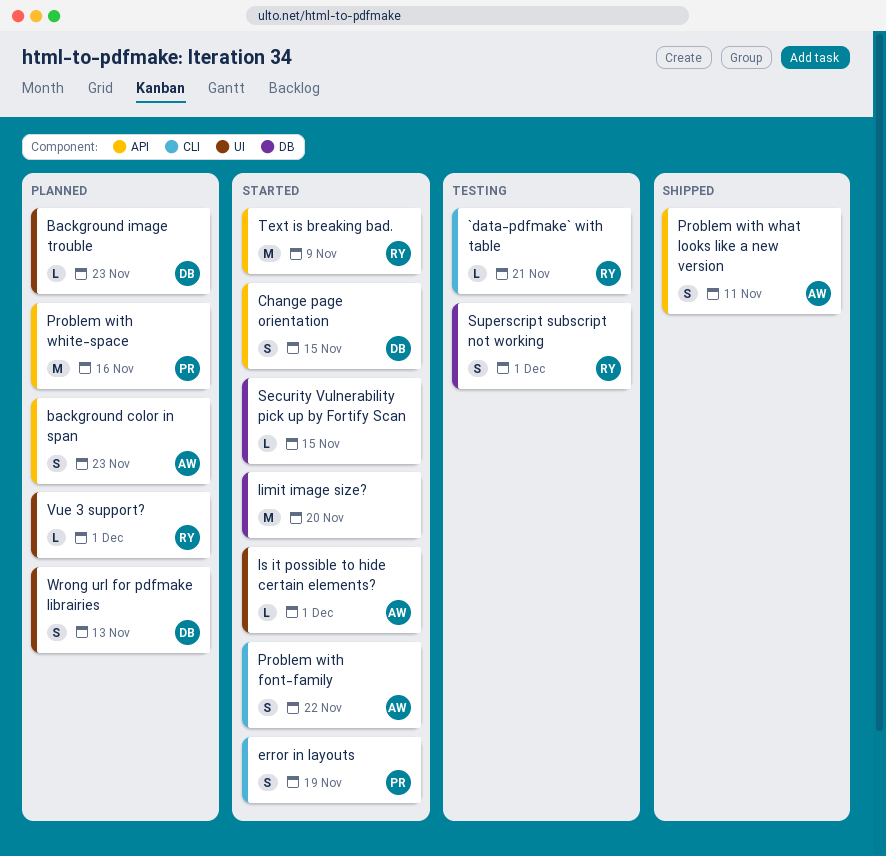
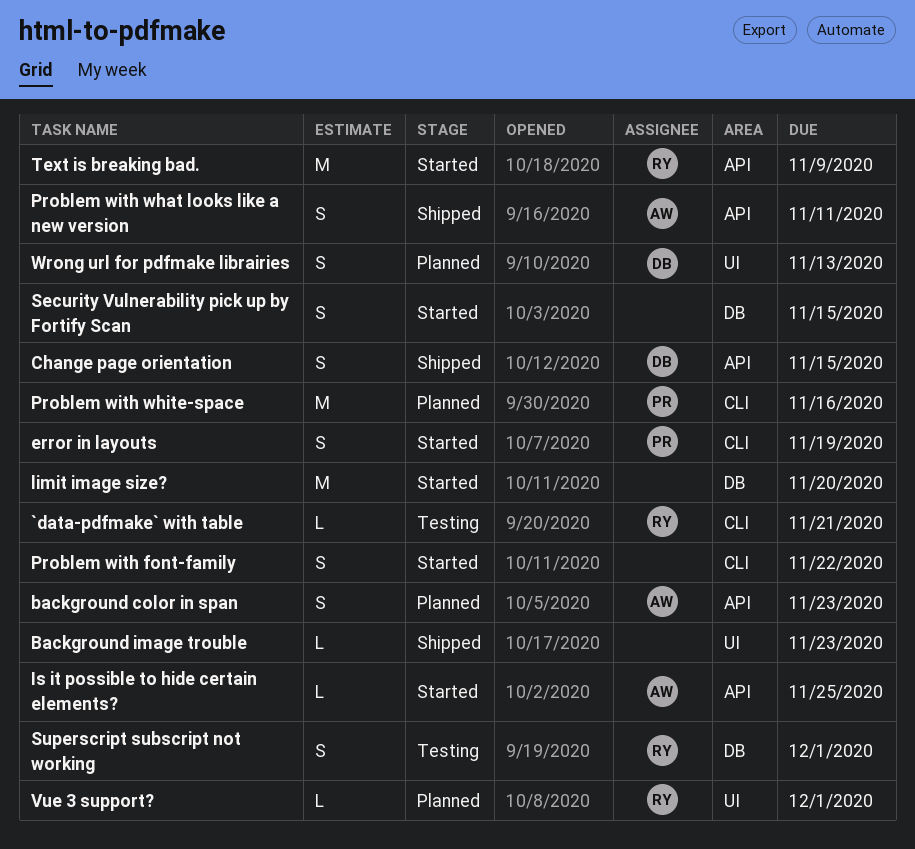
Background image trouble, status: Planned -> Shipped
Background image trouble, owner: DB -> none
Change page orientation, status: Started -> Shipped
Is it possible to hide certain elements?, label: UI -> API
Is it possible to hide certain elements?, due: Dec 1 -> Nov 25
Problem with font-family, owner: AW -> none
Problem with white-space, label: API -> CLI
Security Vulnerability pick up by Fortify Scan, estimate: L -> S

